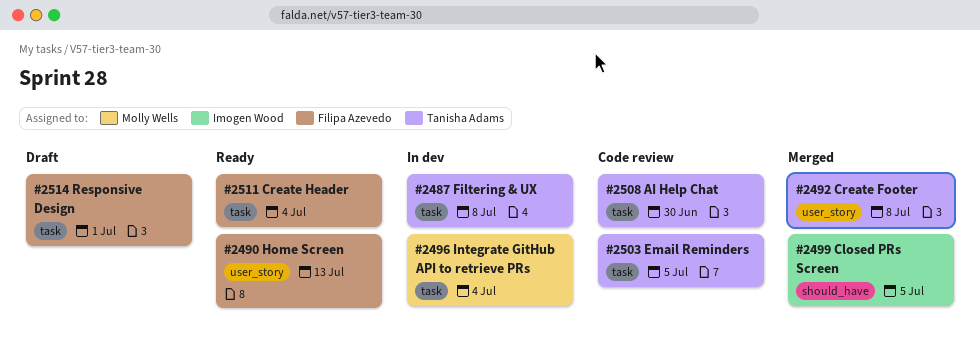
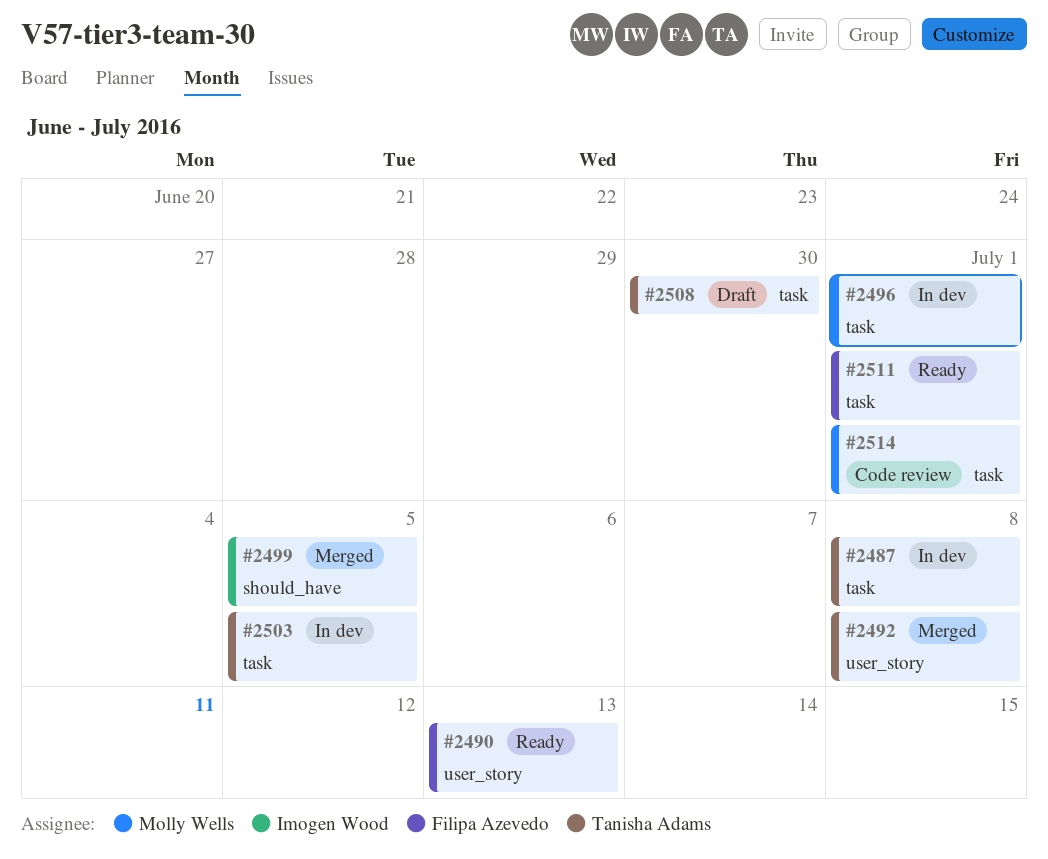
#2496, due: Jul 4 -> Jul 1
#2503, status: Code review -> In dev
#2508, status: Code review -> Draft
#2511, due: Jul 4 -> Jul 1
#2514, status: Draft -> Code review
#2514, owner: Filipa Azevedo -> Molly Wells

